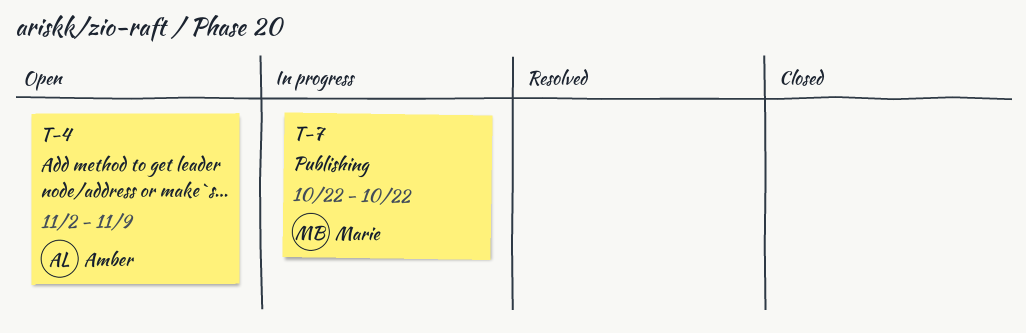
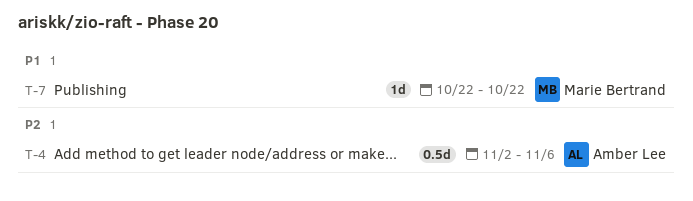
T-4, due: Nov 9 -> Nov 6

